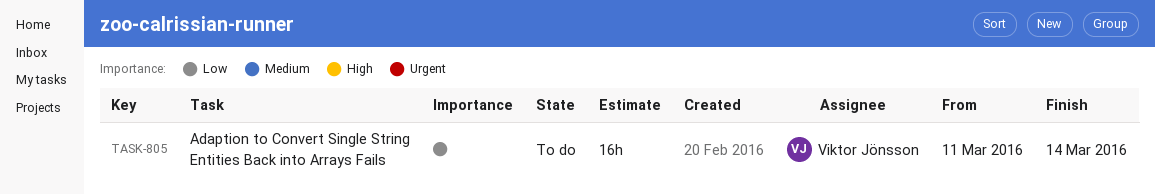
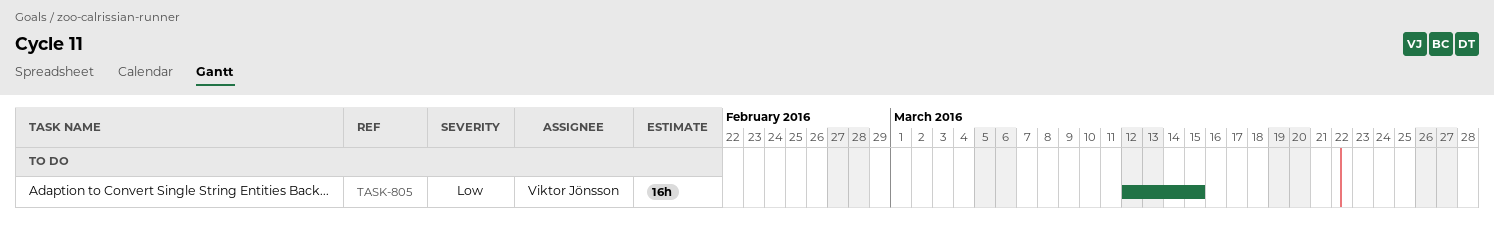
TASK-805, start: Mar 11 -> Mar 12
TASK-805, due: Mar 14 -> Mar 15

